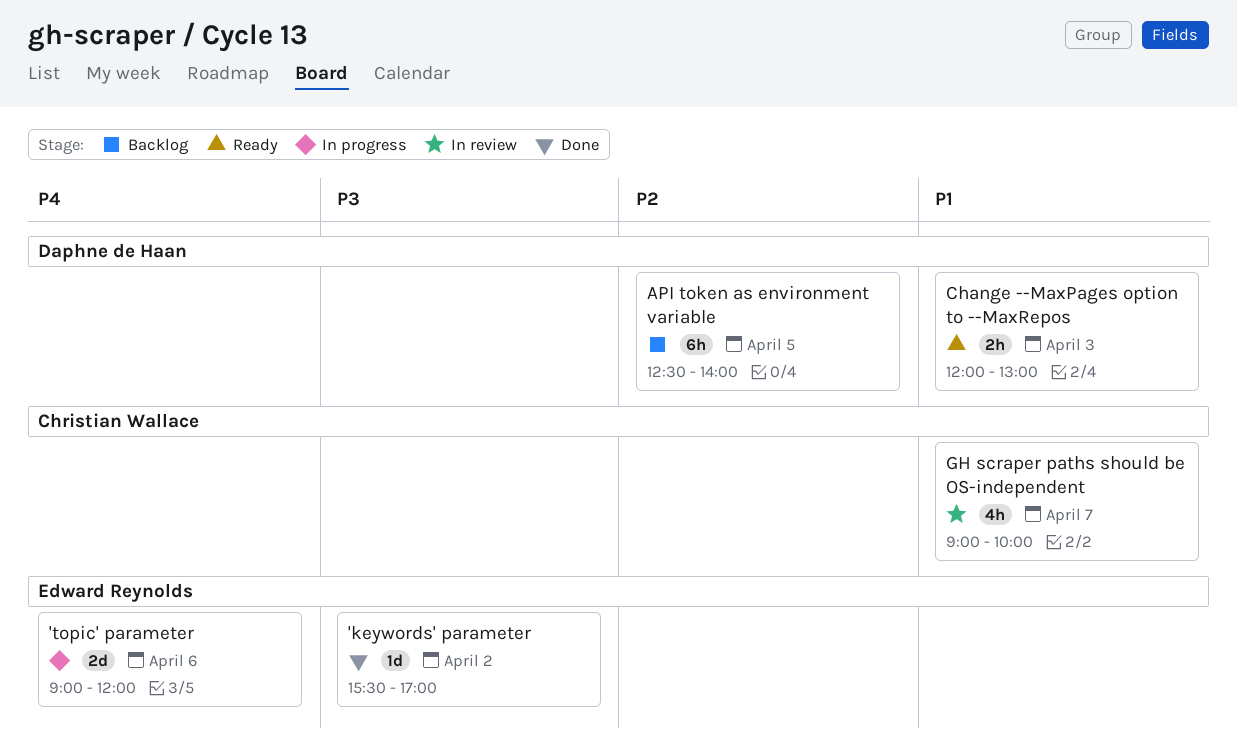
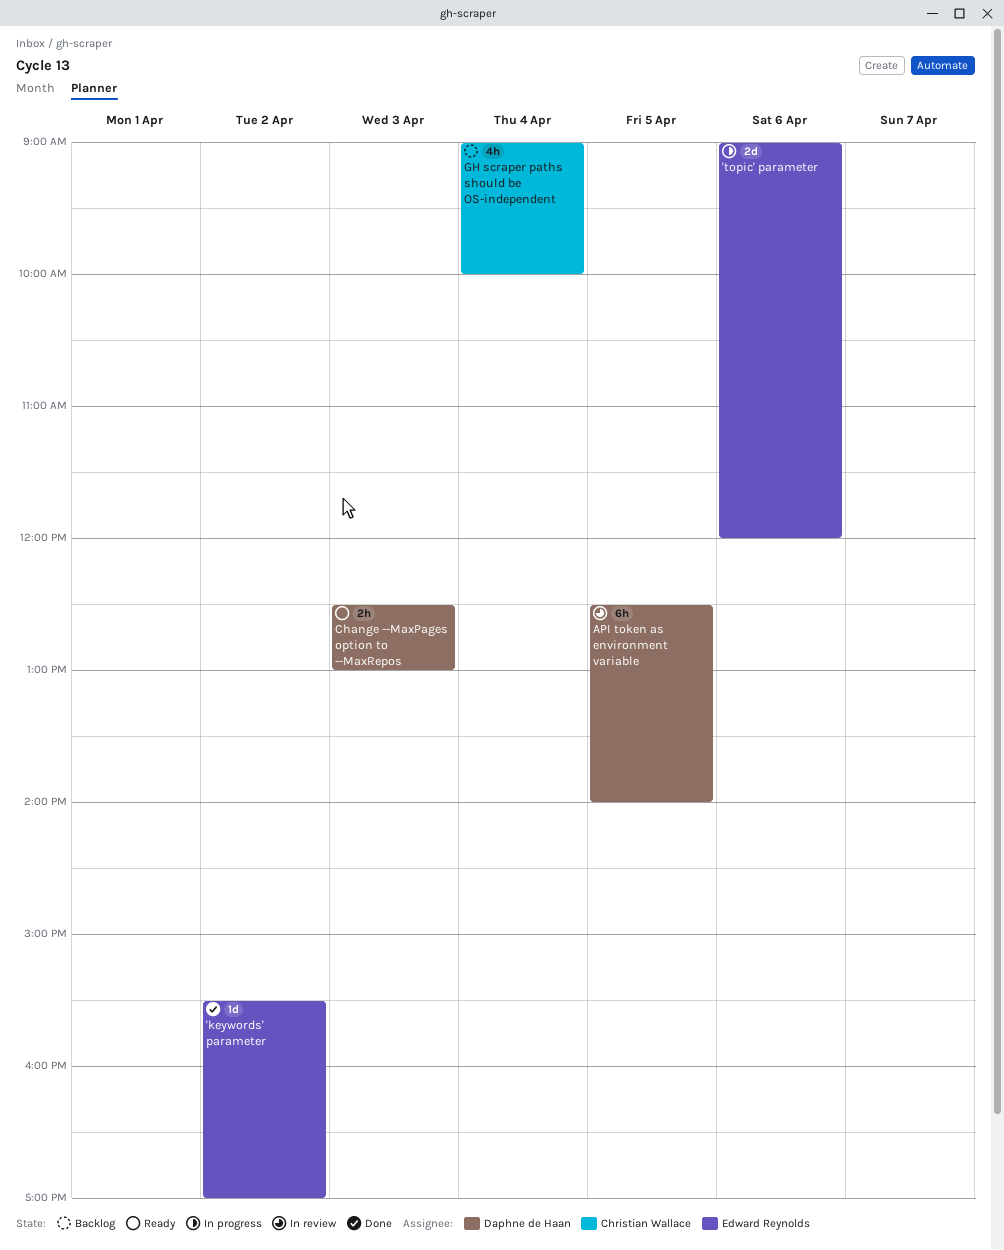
API token as environment variable, status: Backlog -> In review
Change --MaxPages option to --MaxRepos, begins: 12:00 -> 12:30
GH scraper paths should be OS-independent, status: In review -> Backlog
GH scraper paths should be OS-independent, day: Apr 7 -> Apr 4

